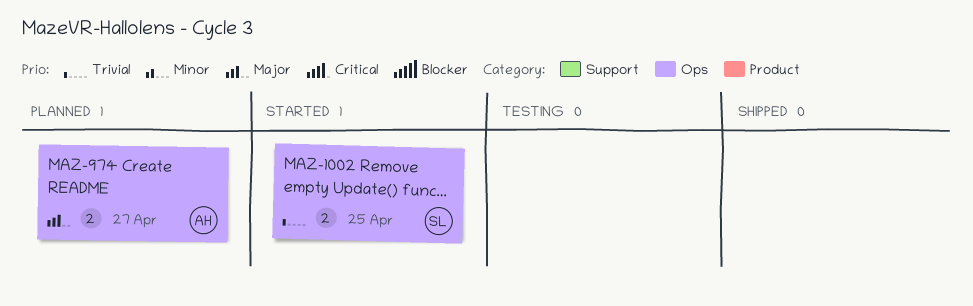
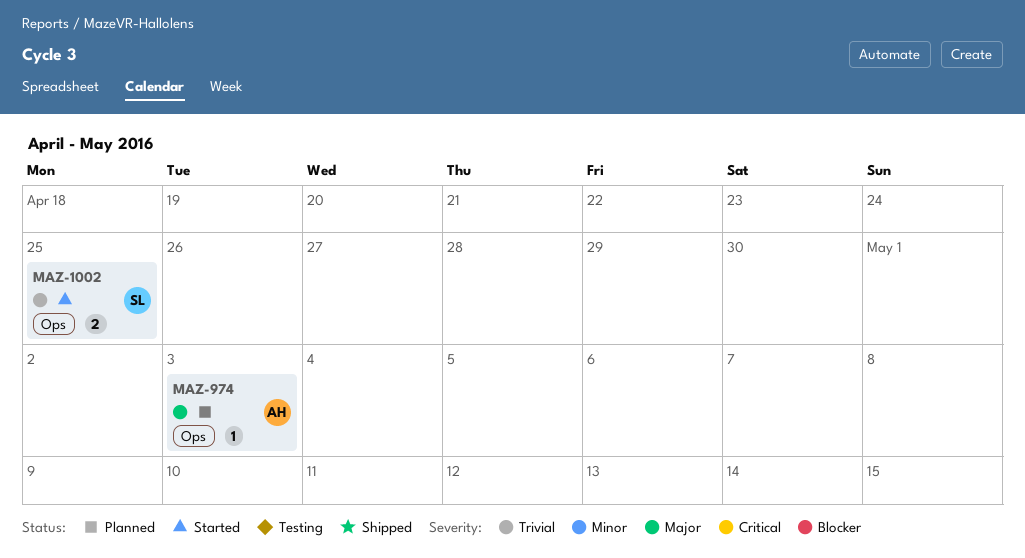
MAZ-974, estimate: 2 -> 1
MAZ-974, due: Apr 27 -> May 3

